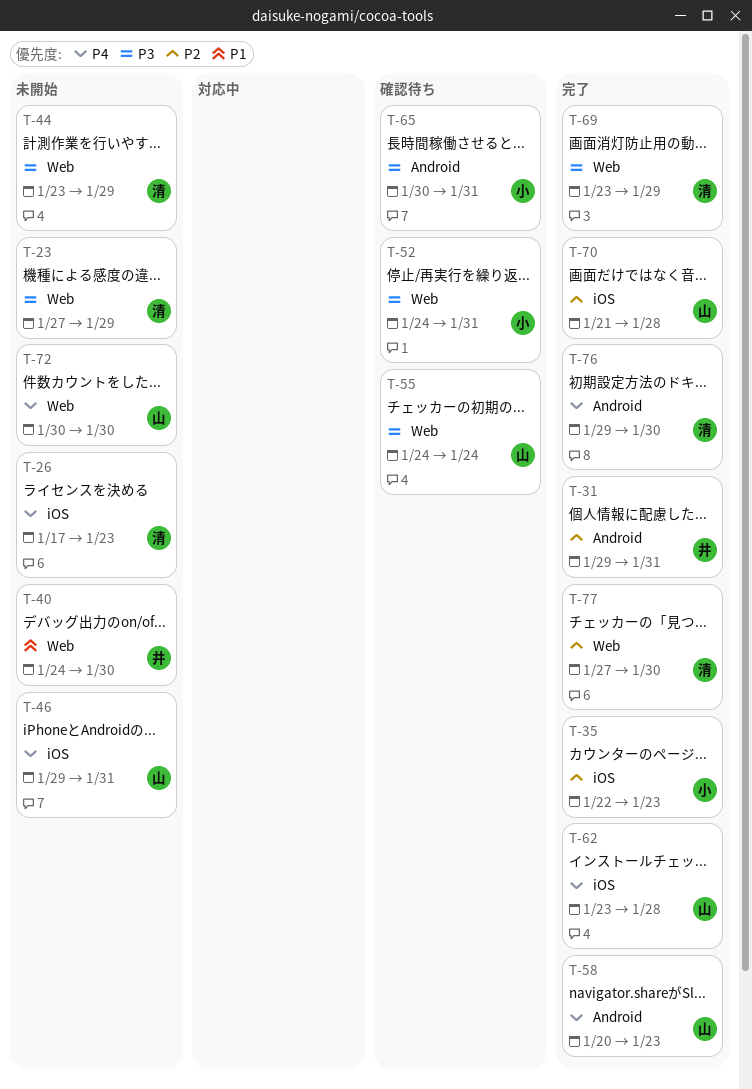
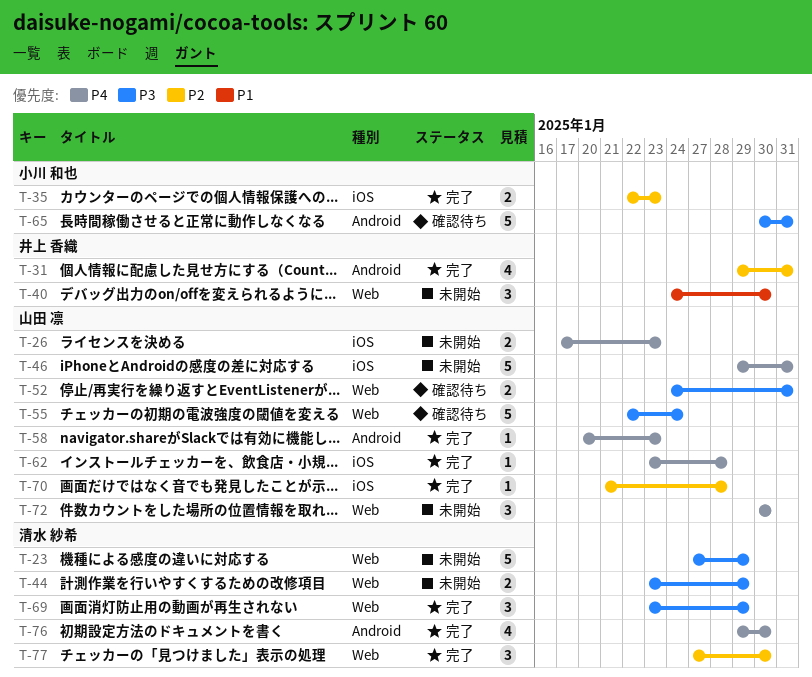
T-26, owner: 清水 紗希 -> 山田 凛
T-52, owner: 小川 和也 -> 山田 凛
T-55, start: Jan 24 -> Jan 22

